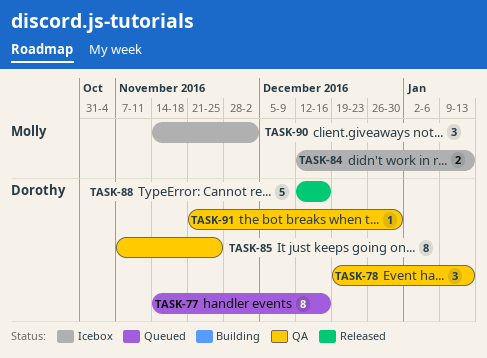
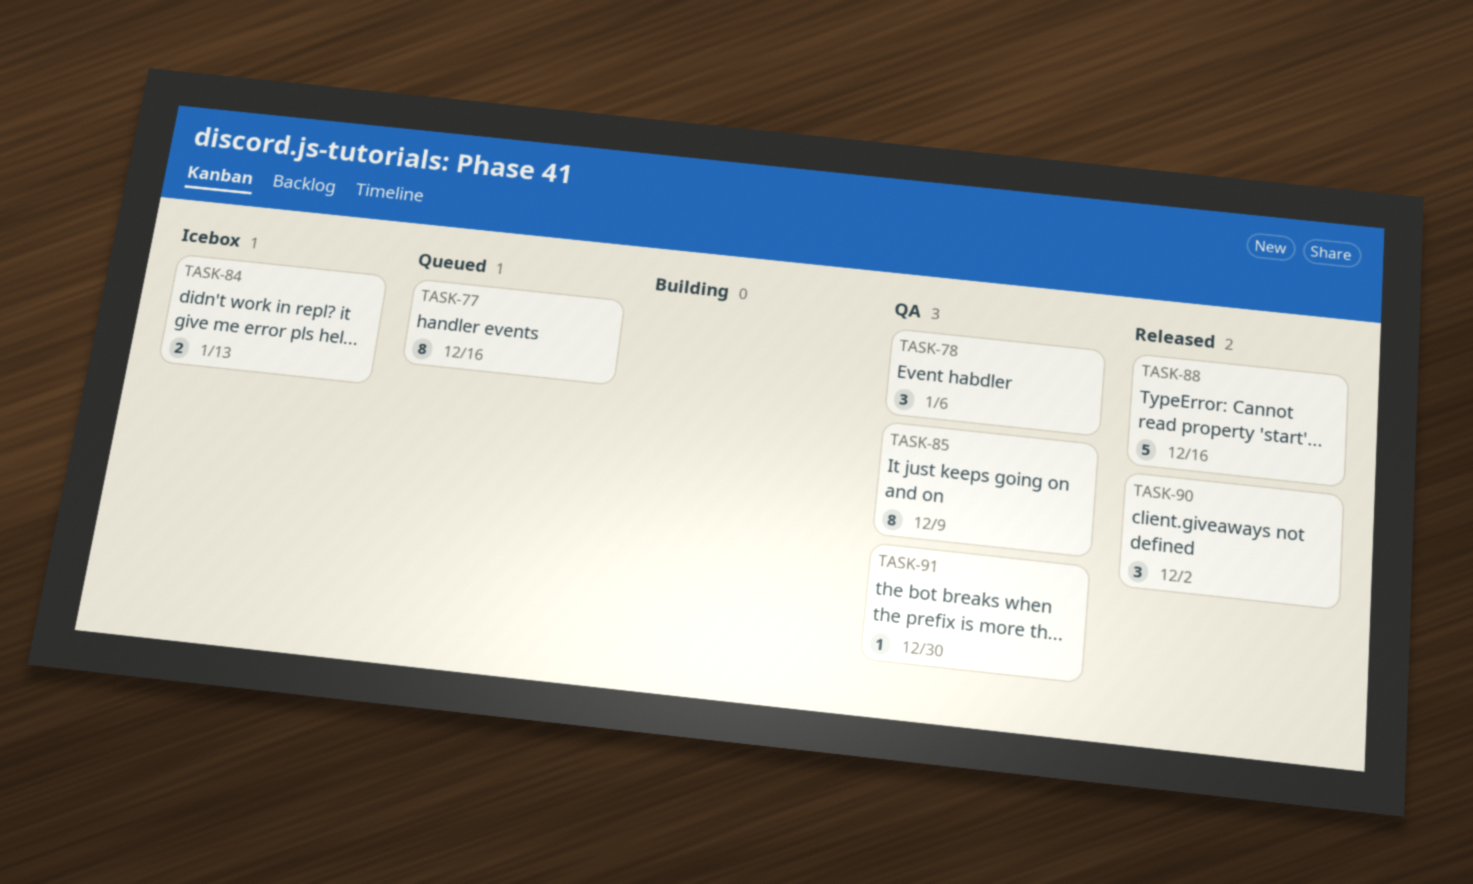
TASK-78, due: Jan 13 -> Jan 6
TASK-85, due: Nov 25 -> Dec 9
TASK-90, status: Icebox -> Released

